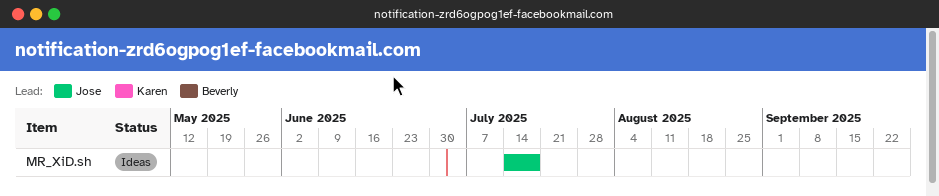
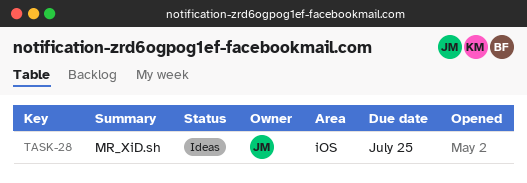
MR_XiD.sh, due: Jul 18 -> Jul 25

